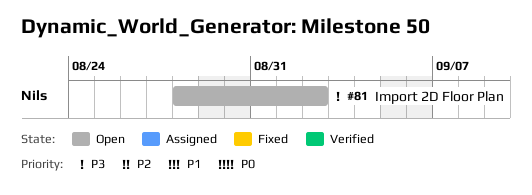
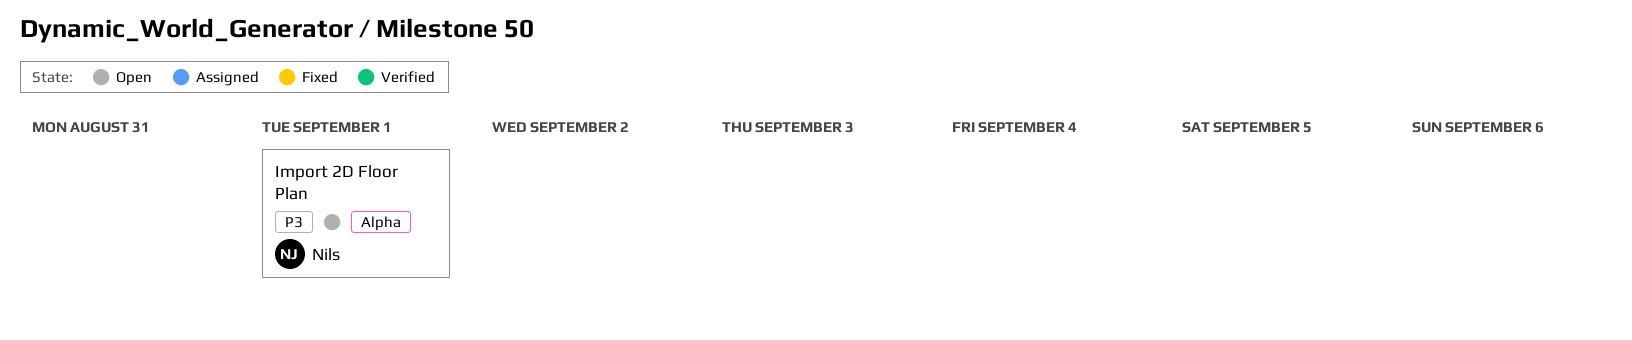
Import 2D Floor Plan, due: Sep 2 -> Sep 1

